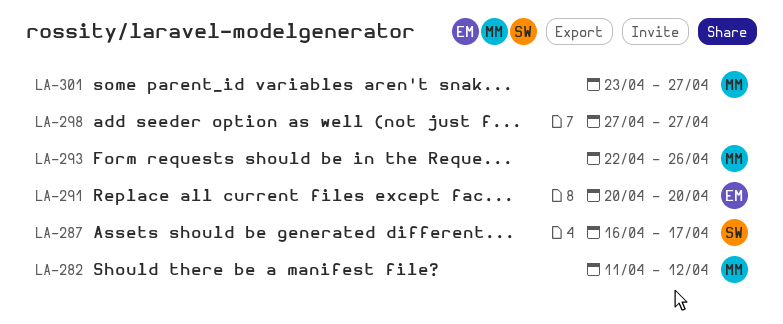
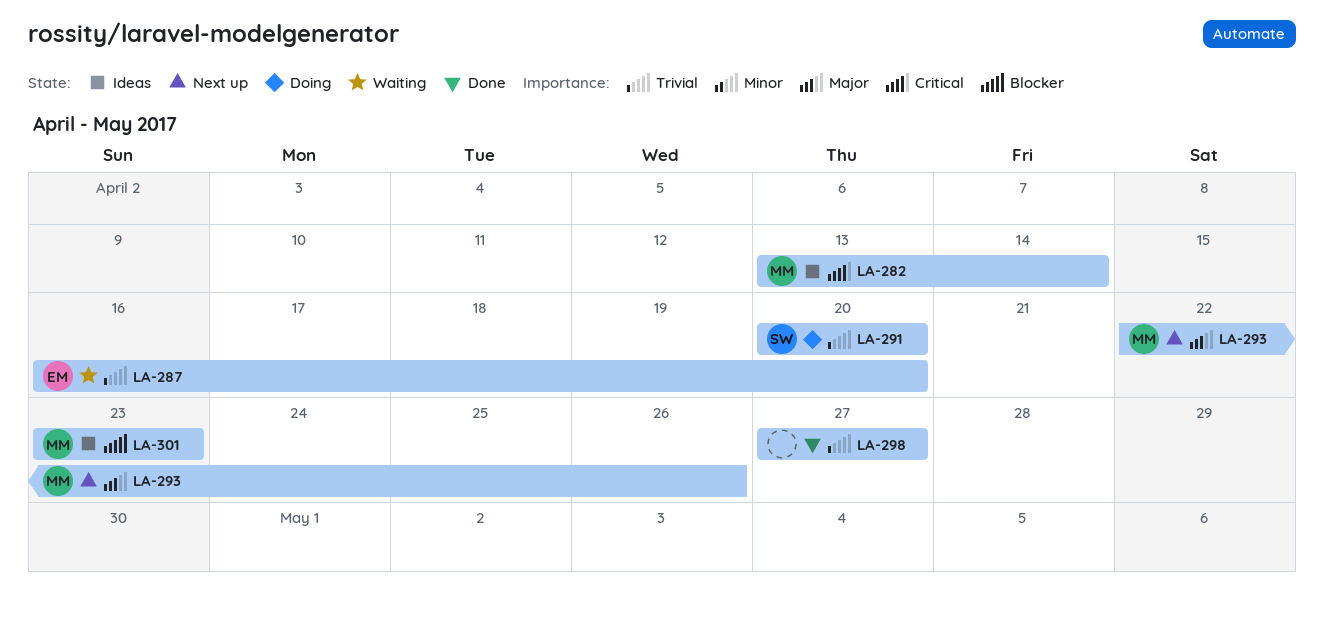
LA-282, start: Apr 11 -> Apr 13
LA-282, due: Apr 12 -> Apr 14
LA-287, owner: SW -> EM
LA-287, due: Apr 17 -> Apr 20
LA-291, owner: EM -> SW
LA-301, due: Apr 27 -> Apr 23

